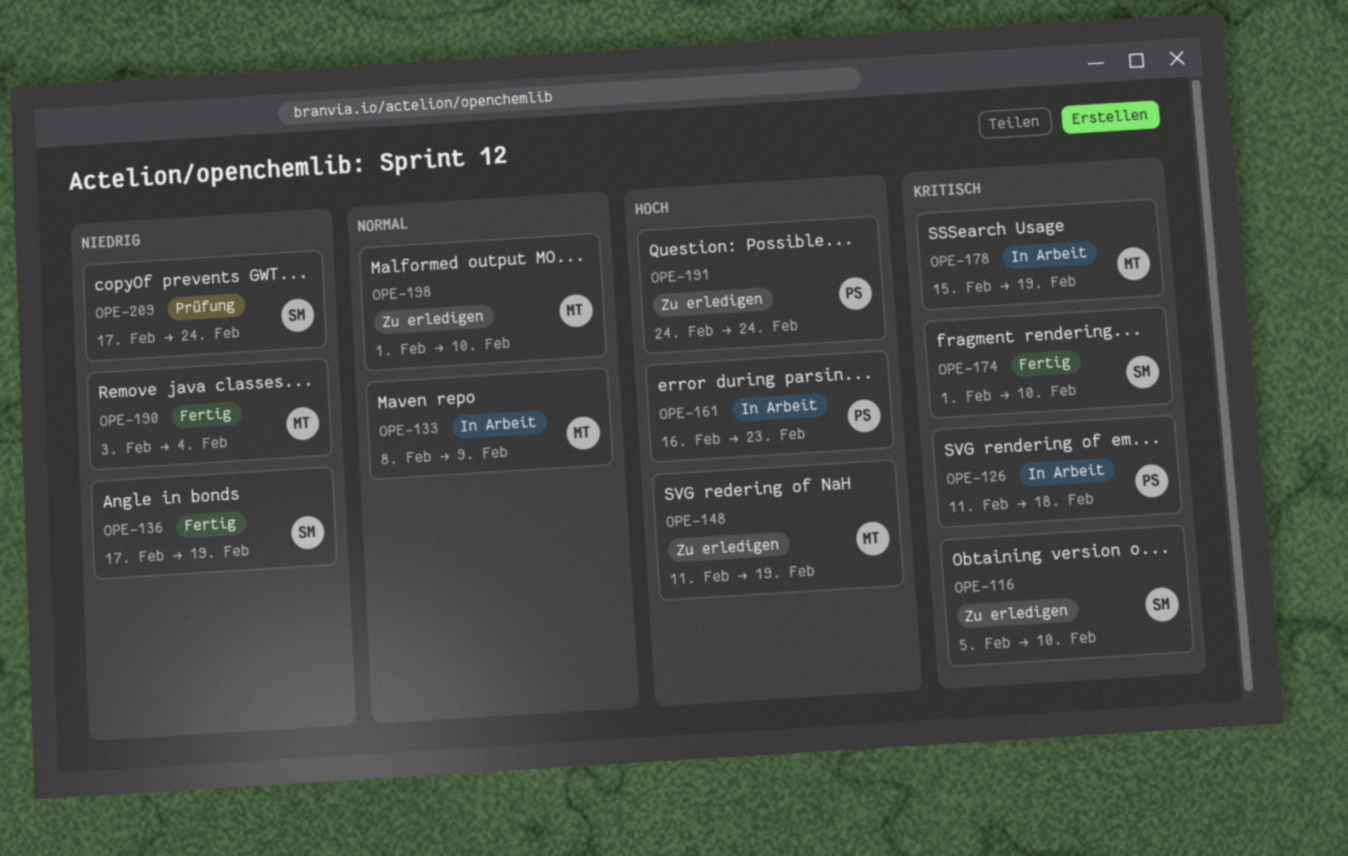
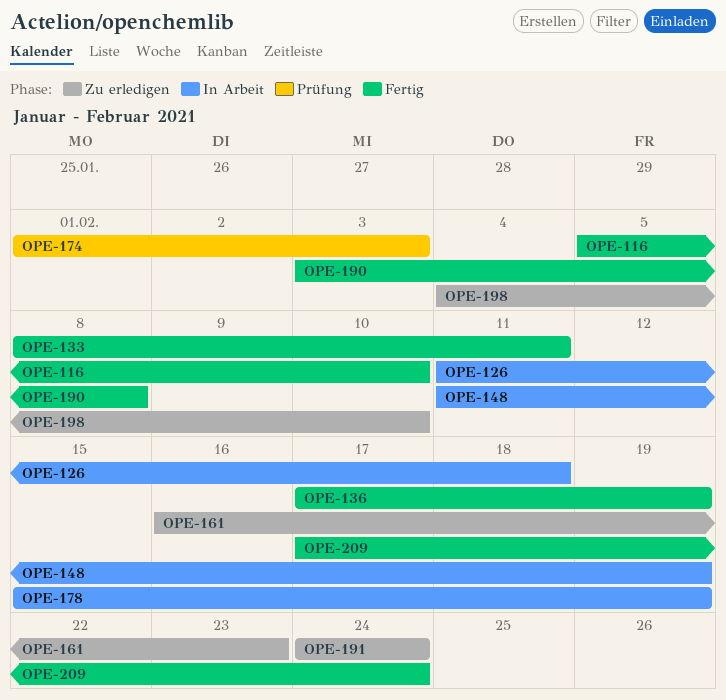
OPE-116, status: Zu erledigen -> Fertig
OPE-133, status: In Arbeit -> Fertig
OPE-133, due: Feb 9 -> Feb 11
OPE-148, status: Zu erledigen -> In Arbeit
OPE-161, status: In Arbeit -> Zu erledigen
OPE-174, status: Fertig -> Prüfung
OPE-174, due: Feb 10 -> Feb 3
OPE-190, due: Feb 4 -> Feb 8
OPE-198, start: Feb 1 -> Feb 4
OPE-209, status: Prüfung -> Fertig

